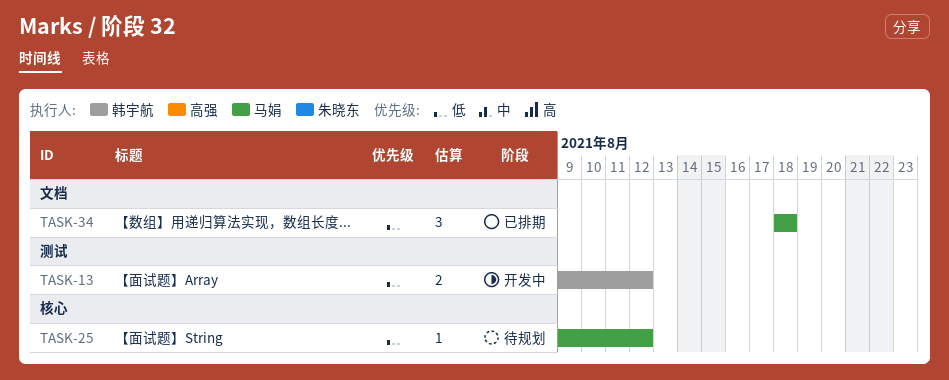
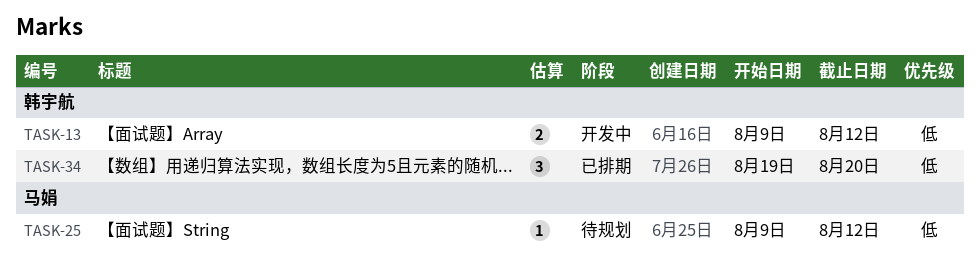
TASK-34, owner: 马娟 -> 韩宇航
TASK-34, start: Aug 18 -> Aug 19
TASK-34, due: Aug 18 -> Aug 20

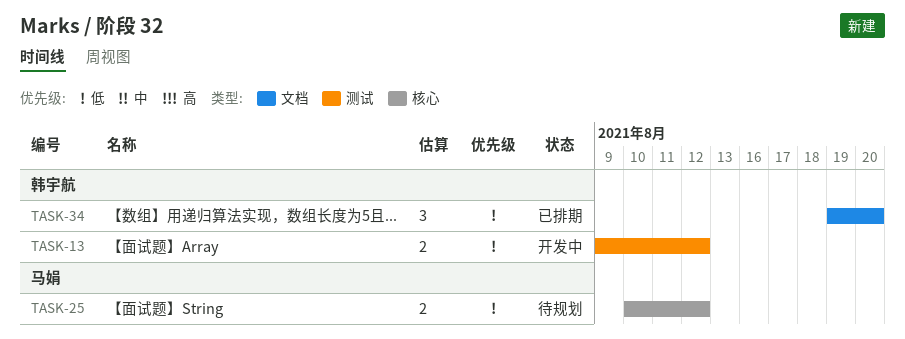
TASK-25, estimate: 1 -> 2
TASK-25, start: Aug 9 -> Aug 10

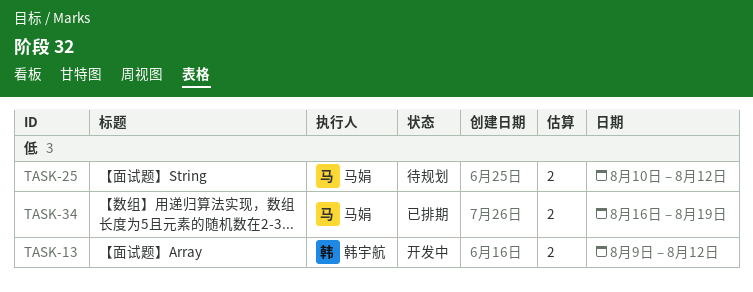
TASK-34, owner: 韩宇航 -> 马娟
TASK-34, estimate: 3 -> 2
TASK-34, start: Aug 19 -> Aug 16
TASK-34, due: Aug 20 -> Aug 19

